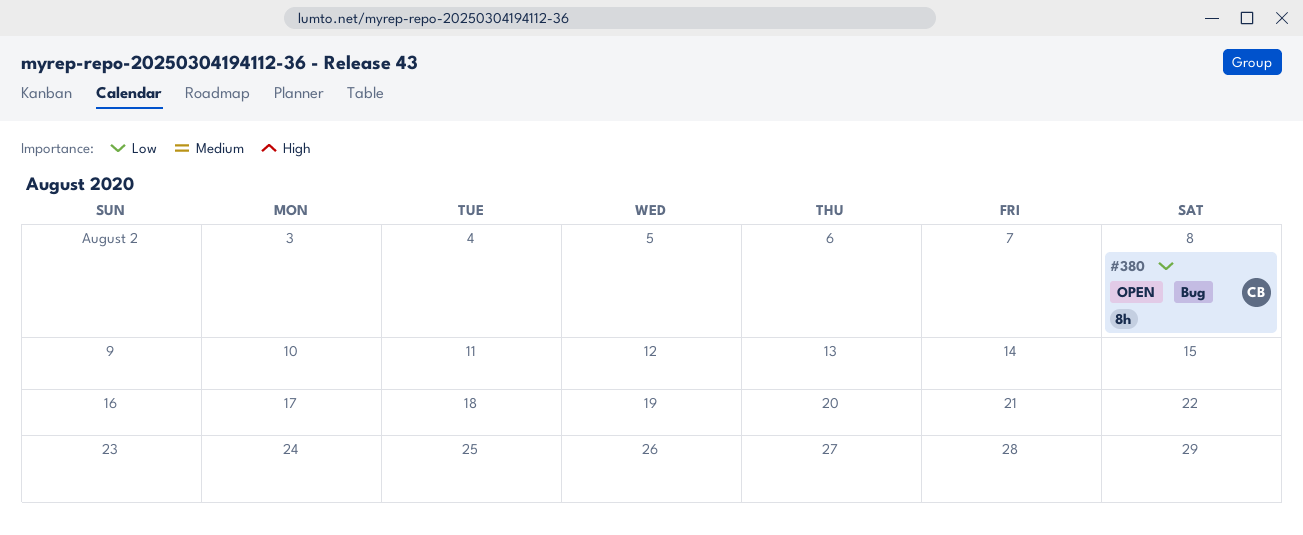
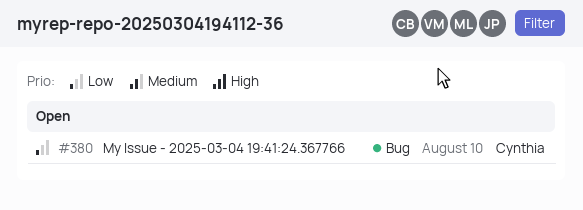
#380, due: Aug 8 -> Aug 10

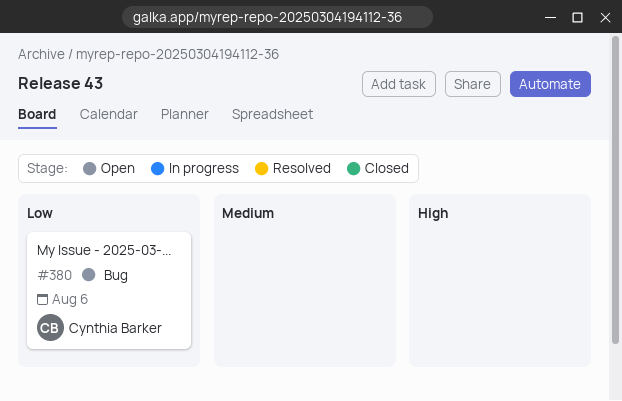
#380, due: Aug 10 -> Aug 6

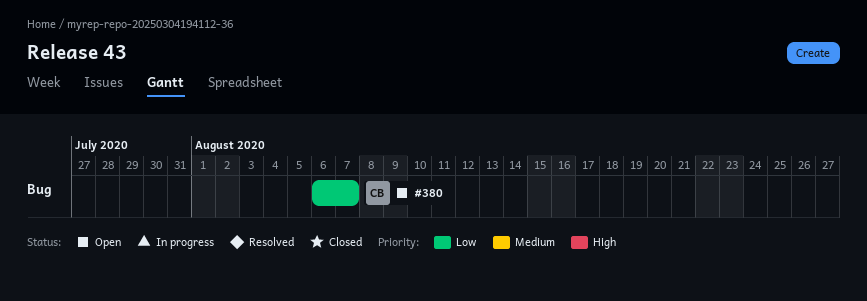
#380, due: Aug 6 -> Aug 7

